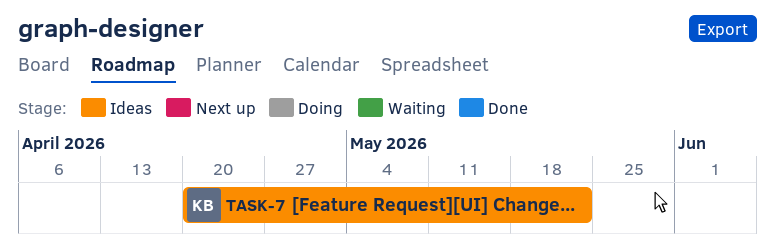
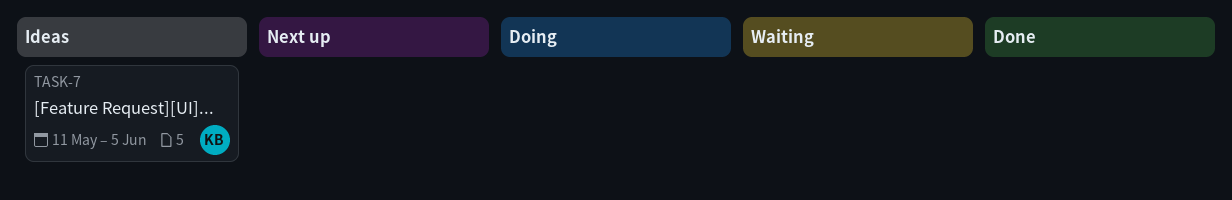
TASK-7, start: Apr 20 -> May 11
TASK-7, due: May 22 -> Jun 5

